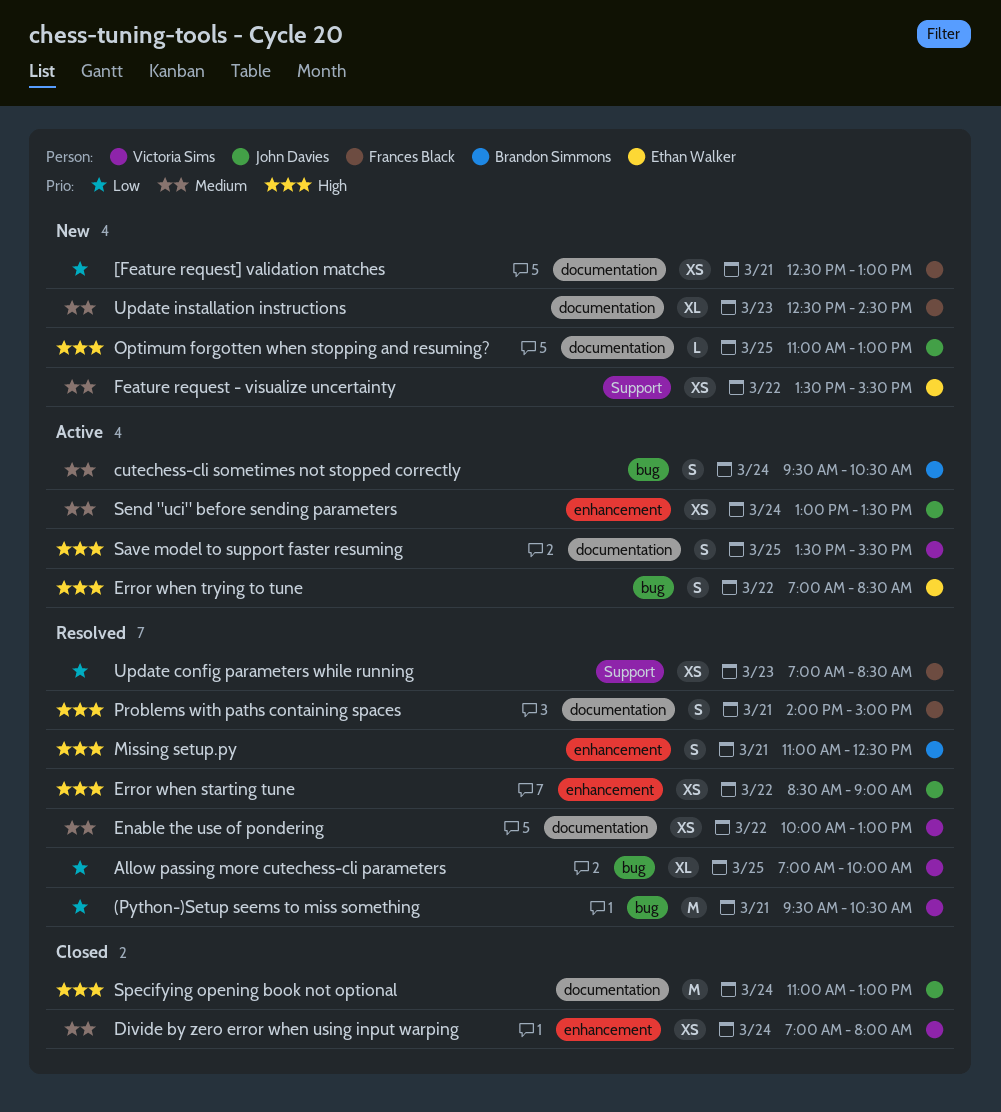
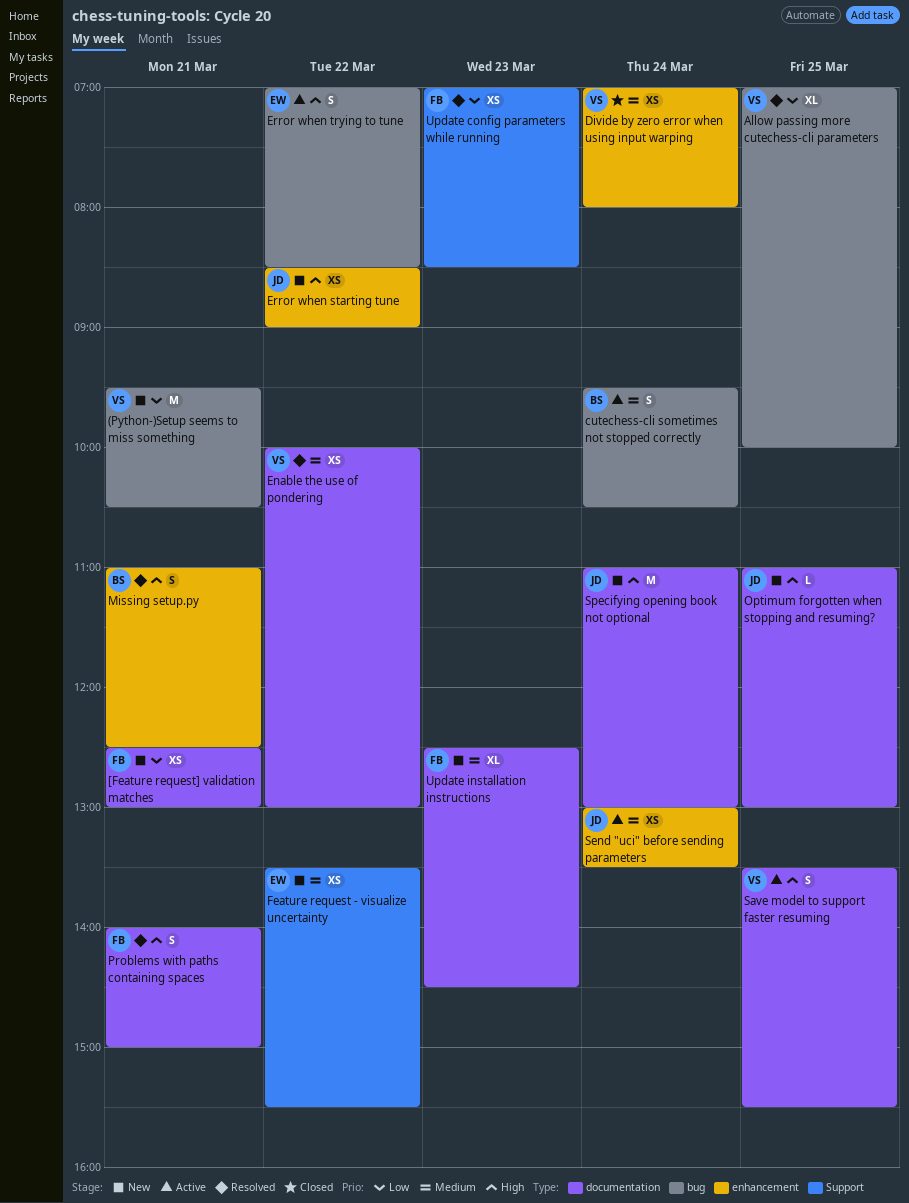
(Python-)Setup seems to miss something, status: Resolved -> New
Error when starting tune, status: Resolved -> New
Specifying opening book not optional, status: Closed -> New

